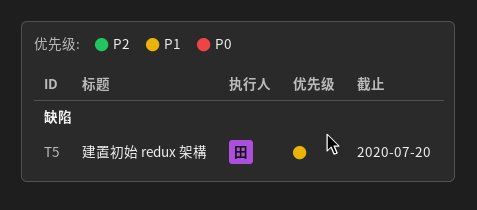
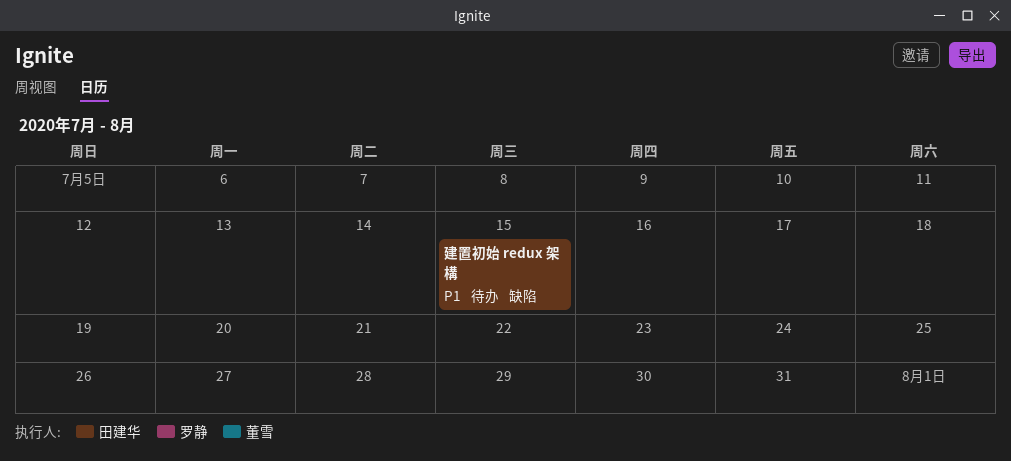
建置初始 redux 架構, due: Jul 20 -> Jul 15

